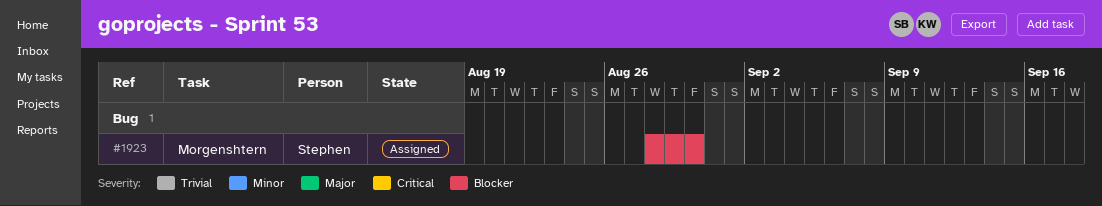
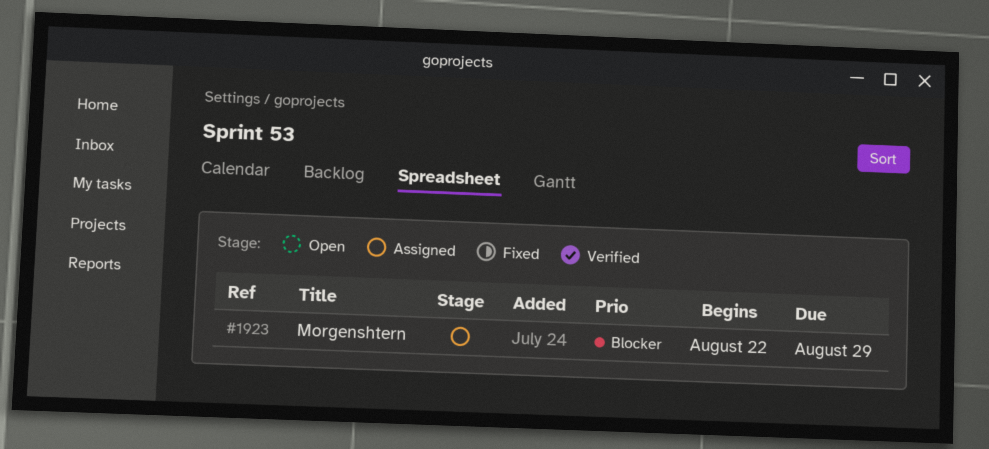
#1923, start: Aug 28 -> Aug 22
#1923, due: Aug 30 -> Aug 29

